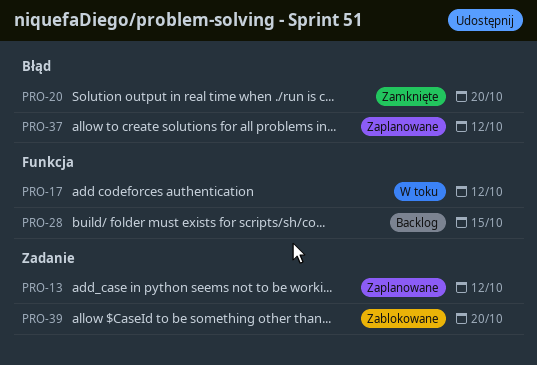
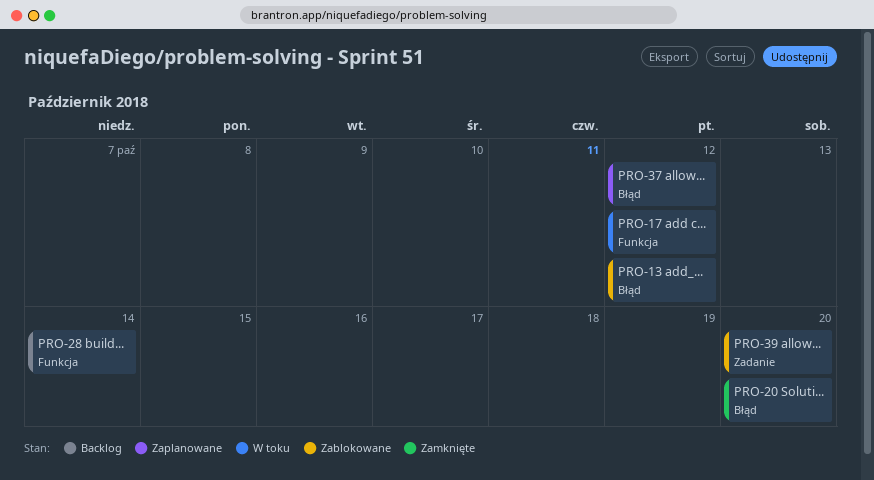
PRO-13, status: Zaplanowane -> Zablokowane
PRO-13, label: Zadanie -> Błąd
PRO-28, due: Oct 15 -> Oct 14

